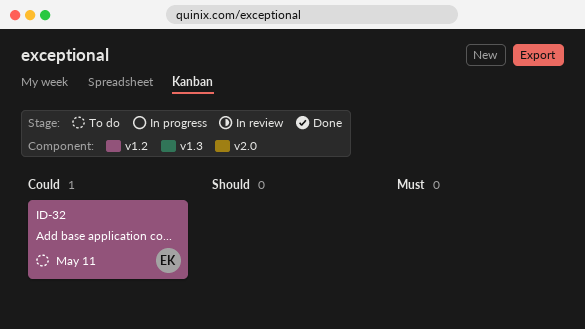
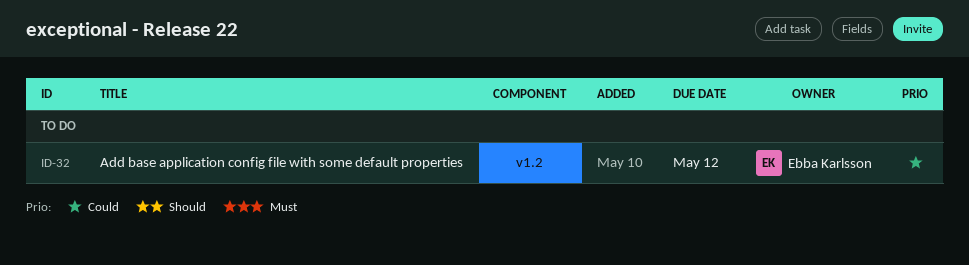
ID-32, due: May 11 -> May 12

